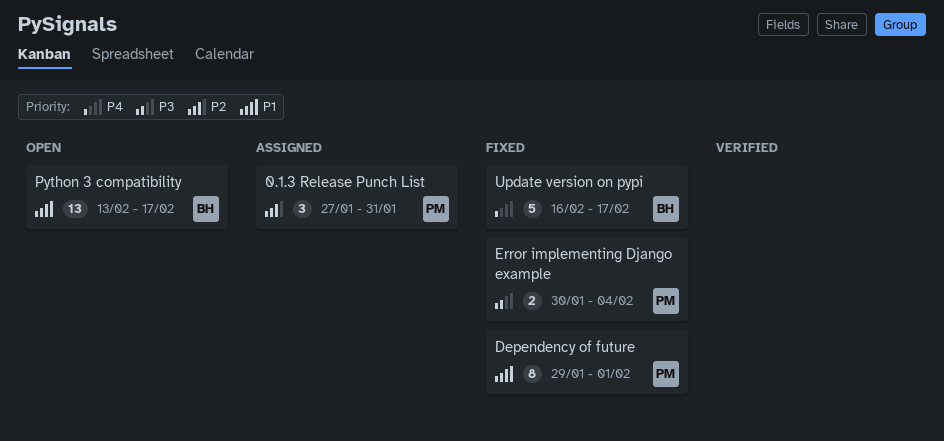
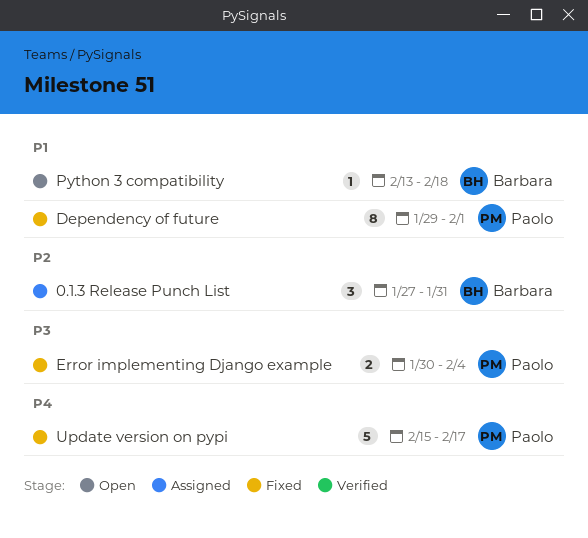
0.1.3 Release Punch List, owner: Paolo -> Barbara
Python 3 compatibility, estimate: 13 -> 1
Python 3 compatibility, due: Feb 17 -> Feb 18
Update version on pypi, owner: Barbara -> Paolo
Update version on pypi, start: Feb 16 -> Feb 15

